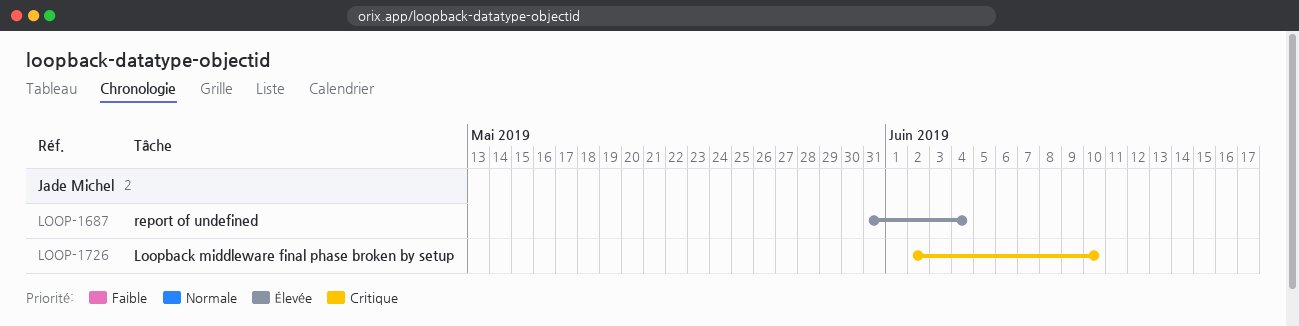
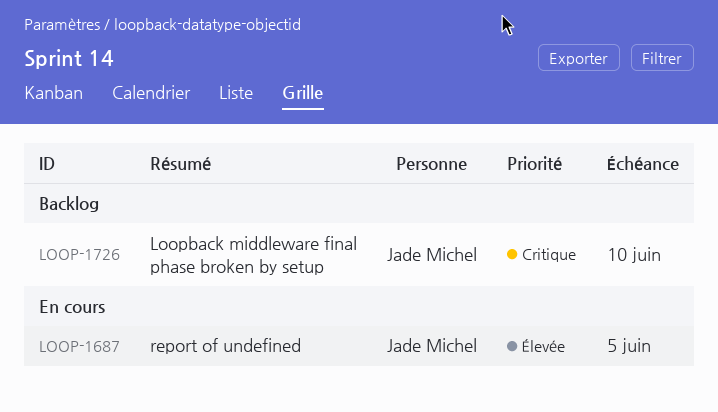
LOOP-1687, due: Jun 4 -> Jun 5

